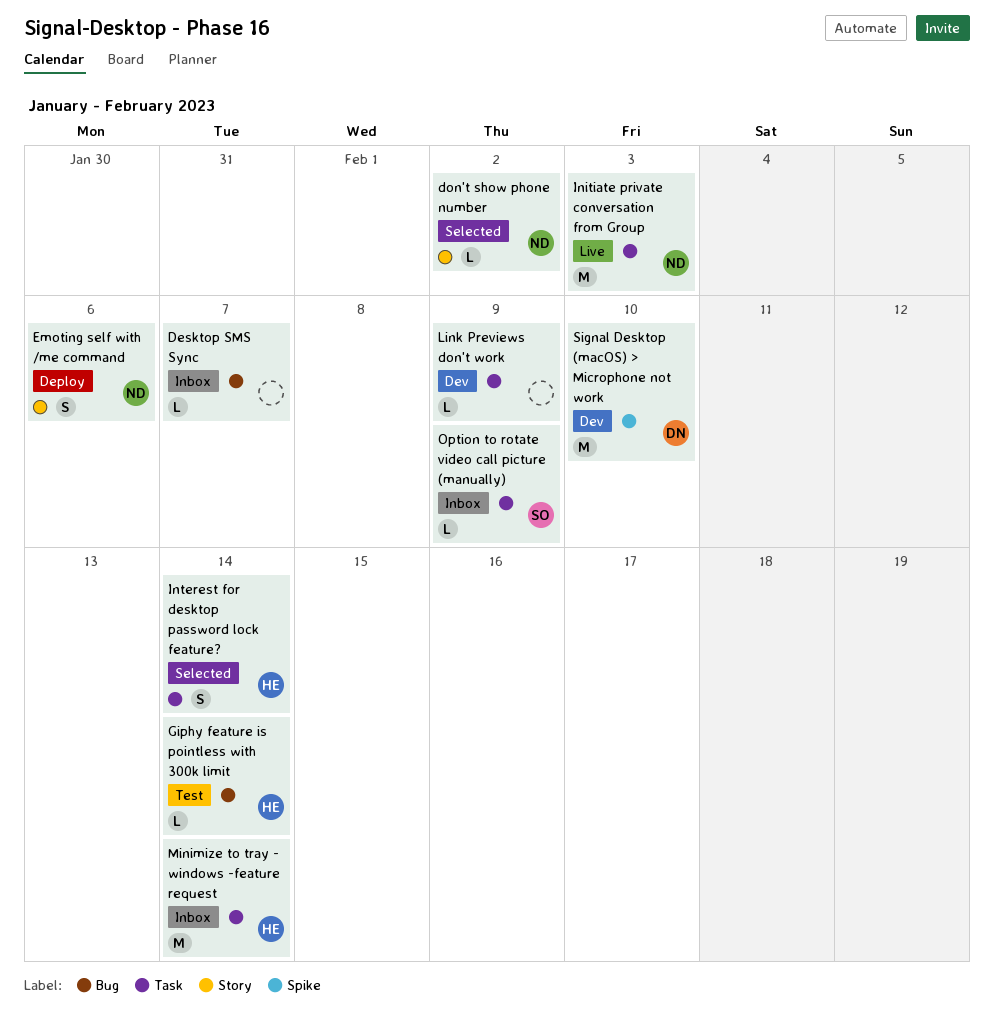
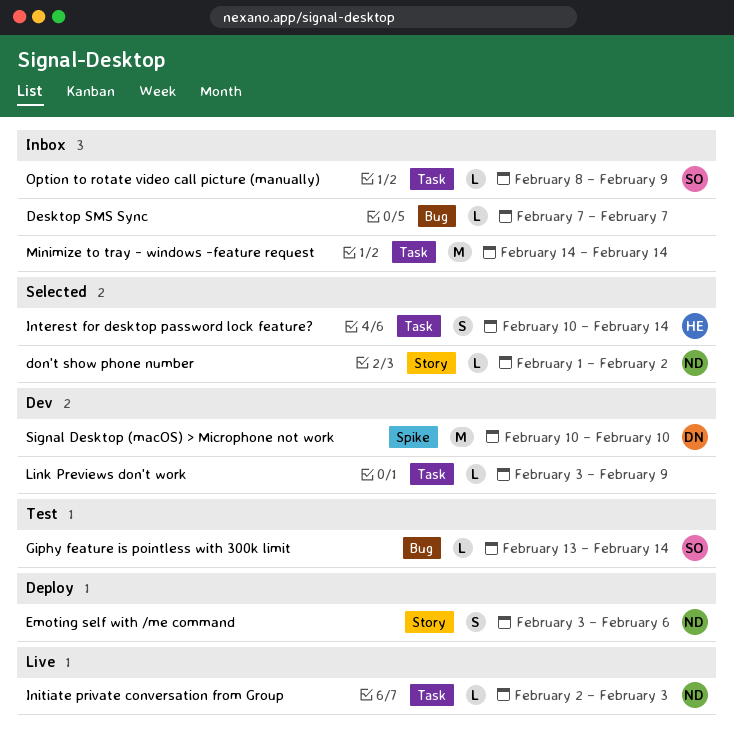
Giphy feature is pointless with 300k limit, owner: HE -> SO
Initiate private conversation from Group, estimate: M -> L
Minimize to tray - windows -feature request, owner: HE -> none

